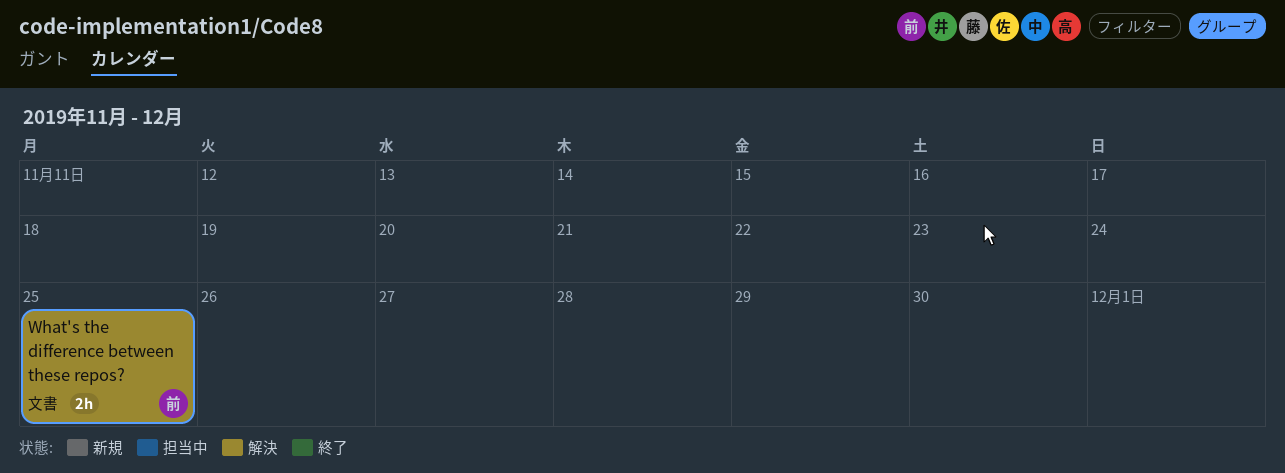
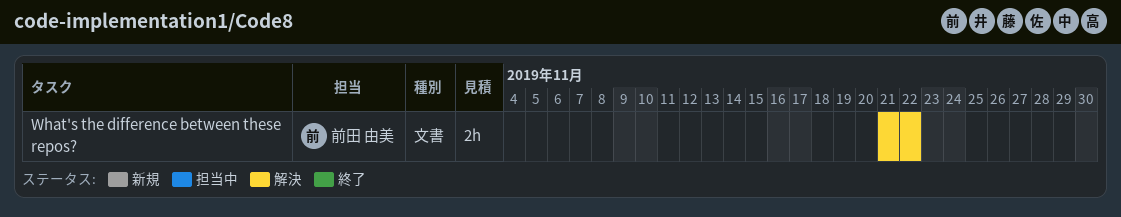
What's the difference between these repos?, due: Nov 25 -> Nov 22

